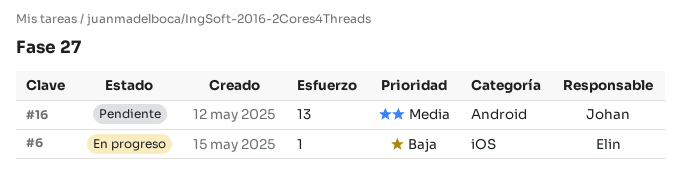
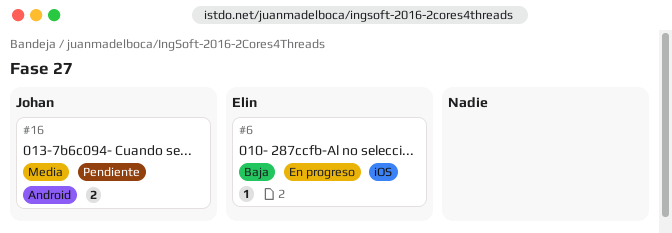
#16, estimate: 13 -> 2

